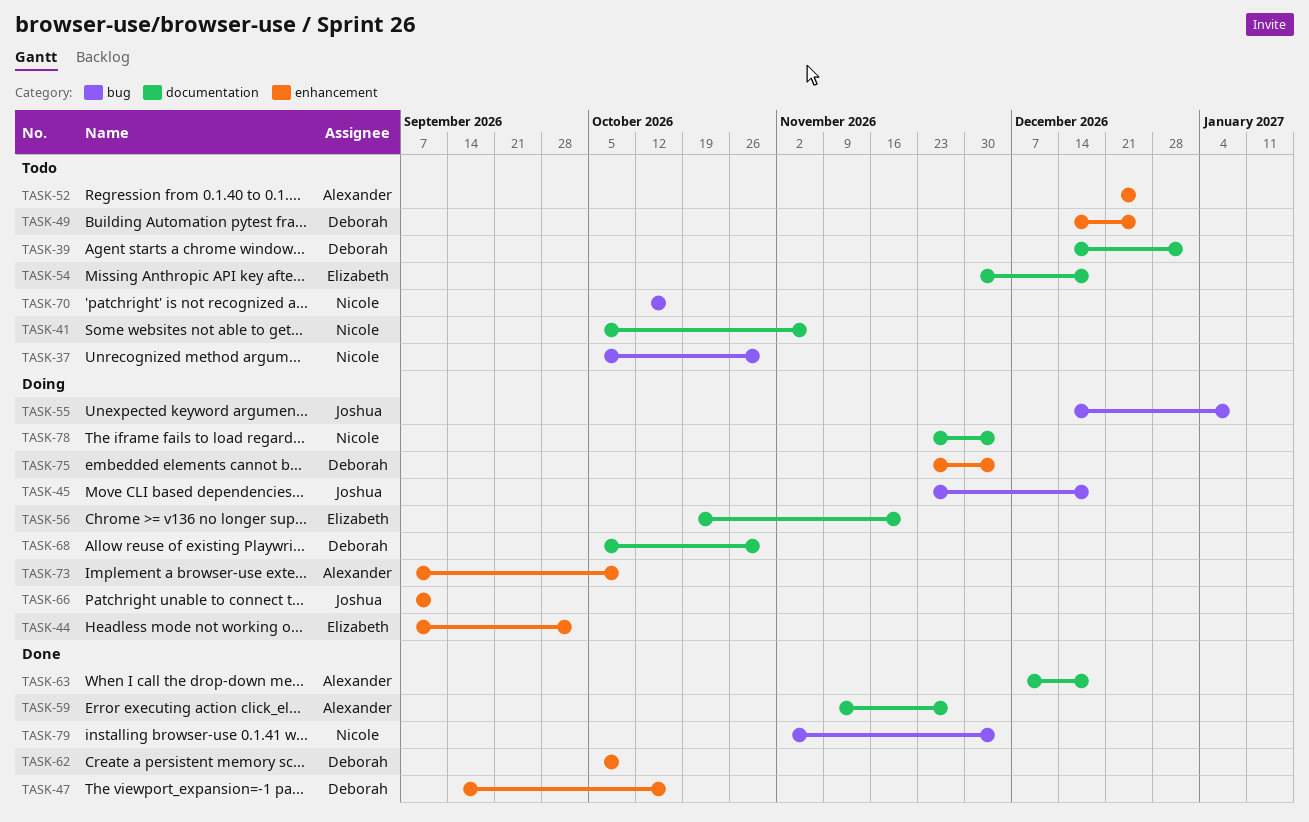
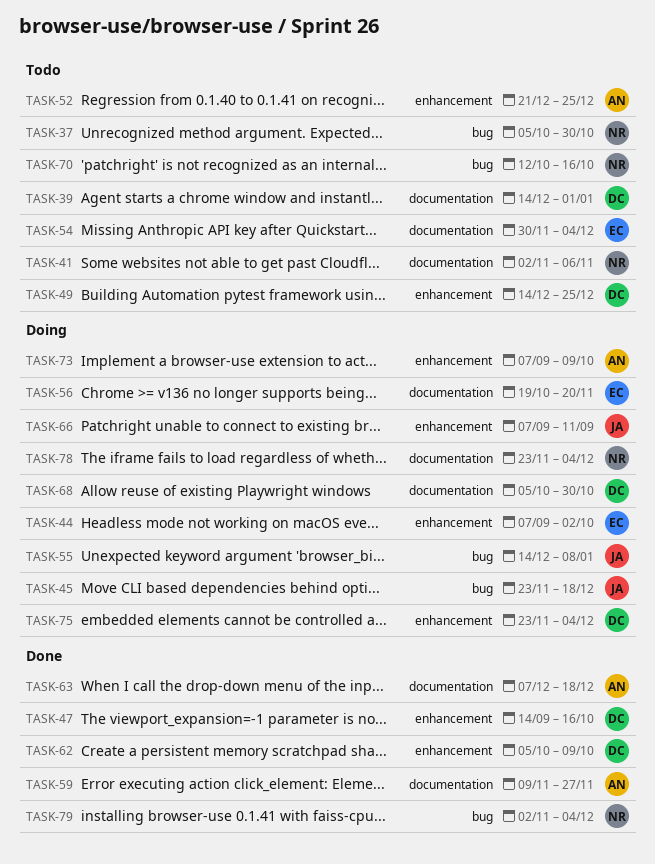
TASK-41, start: Oct 5 -> Nov 2
TASK-54, due: Dec 18 -> Dec 4

